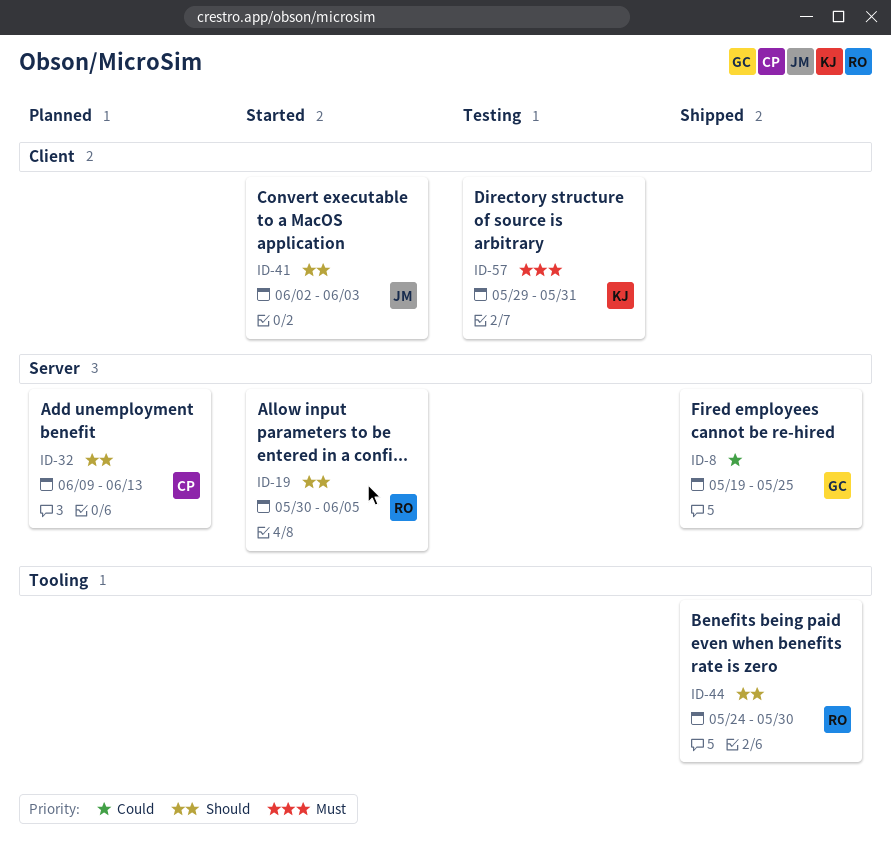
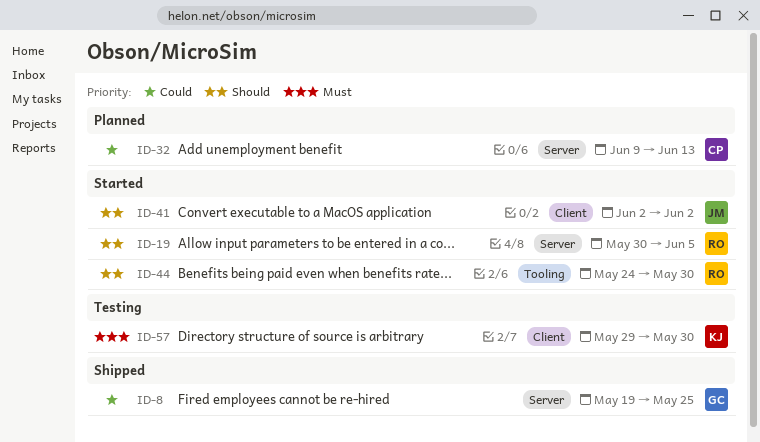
ID-32, priority: Should -> Could
ID-41, due: Jun 3 -> Jun 2
ID-44, status: Shipped -> Started
ID-57, due: May 31 -> May 30

